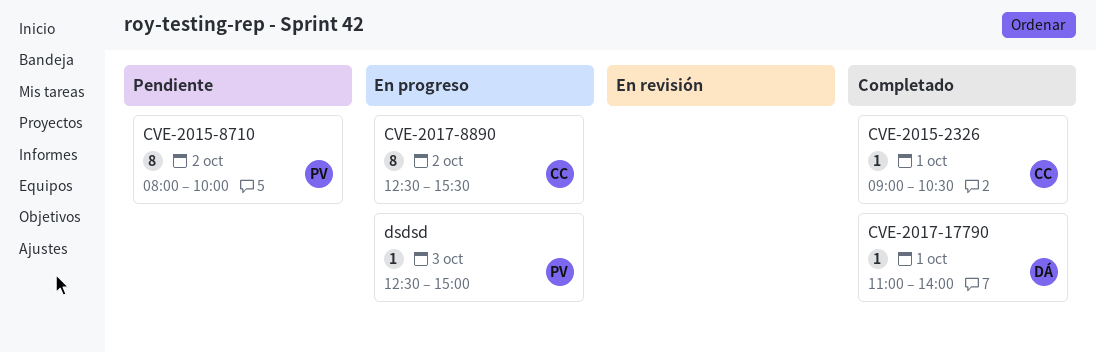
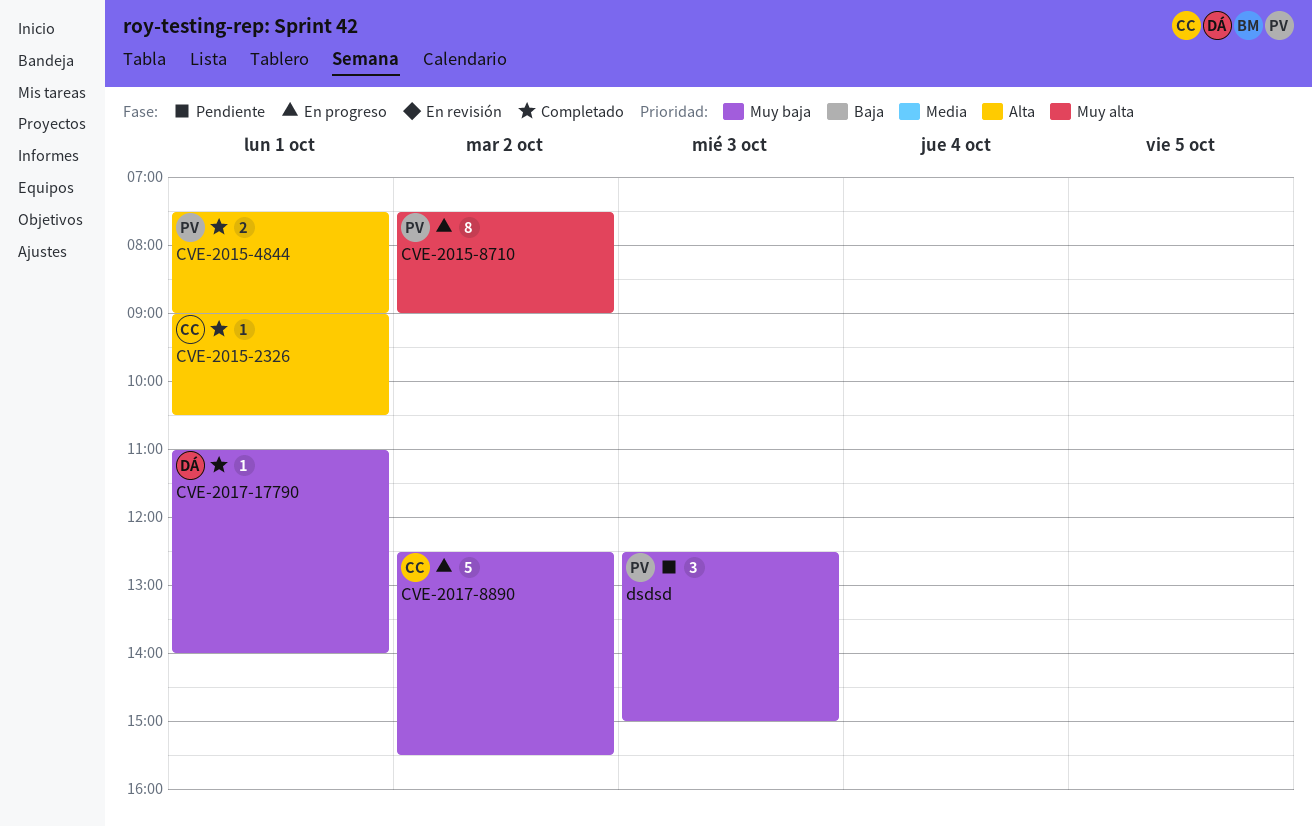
CVE-2015-4844: none -> present
CVE-2015-8710, status: Pendiente -> En progreso
CVE-2015-8710, begins: 08:00 -> 07:30
CVE-2015-8710, ends: 10:00 -> 09:00
CVE-2017-8890, estimate: 8 -> 5
dsdsd, status: En progreso -> Pendiente
dsdsd, estimate: 1 -> 3

